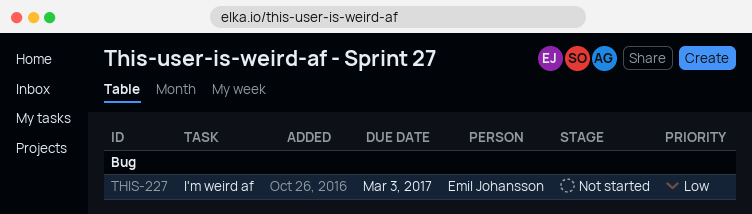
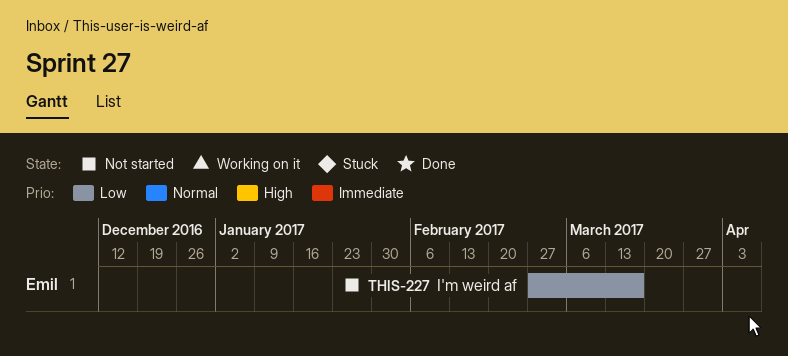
THIS-227, due: Mar 3 -> Mar 17

